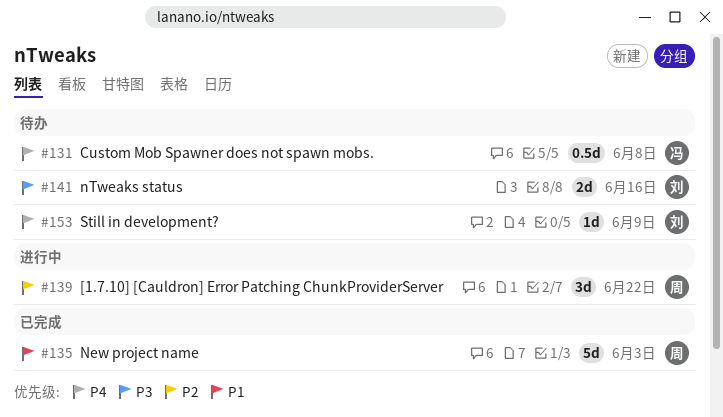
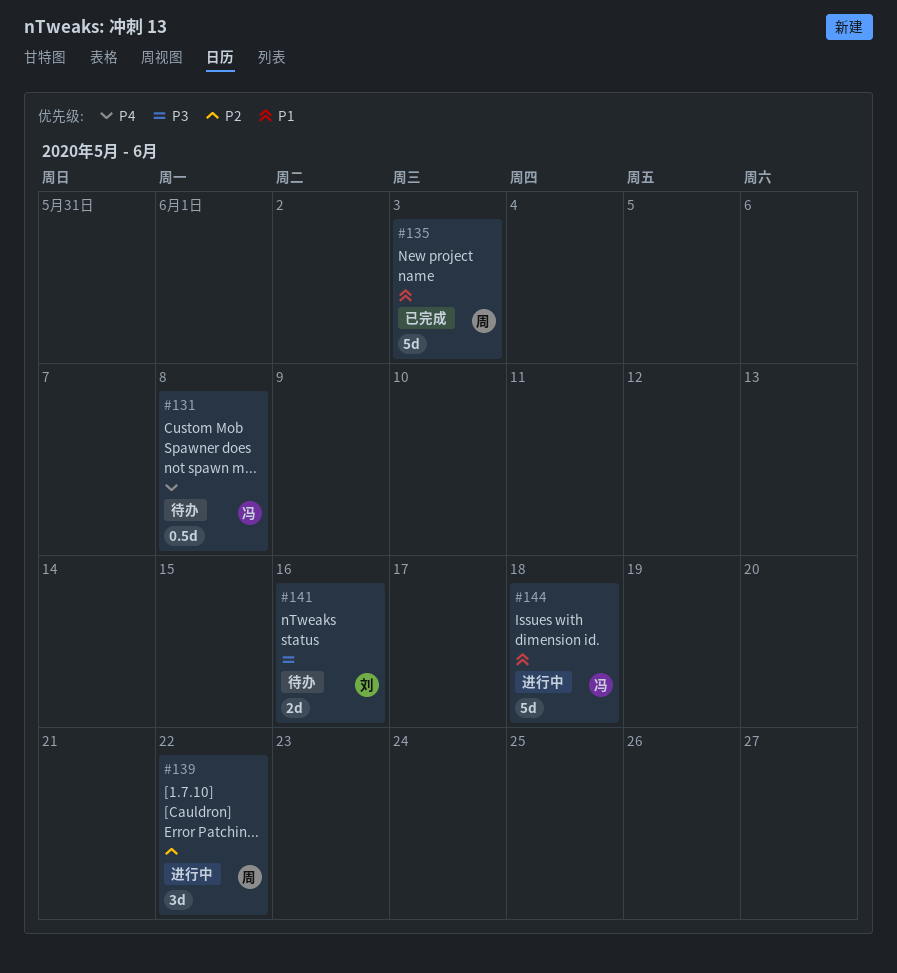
#144: none -> present
#153: present -> none

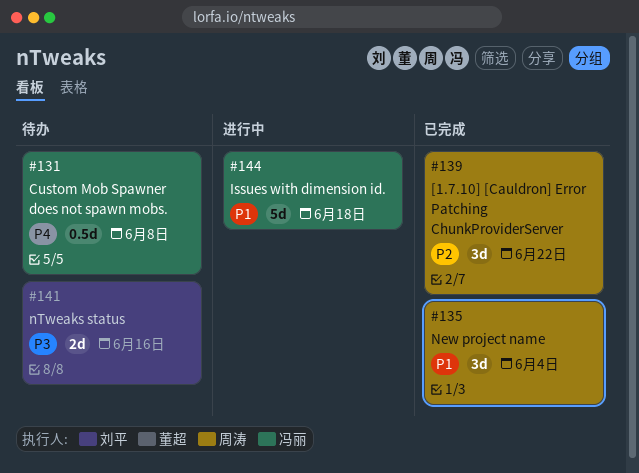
#135, estimate: 5d -> 3d
#135, due: Jun 3 -> Jun 4
#139, status: 进行中 -> 已完成

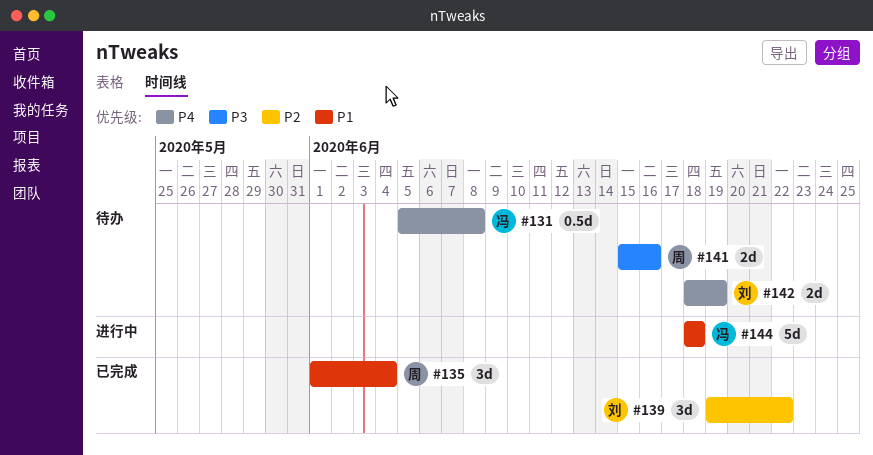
#139, owner: 周涛 -> 刘平
#141, owner: 刘平 -> 周涛
#142: none -> present

